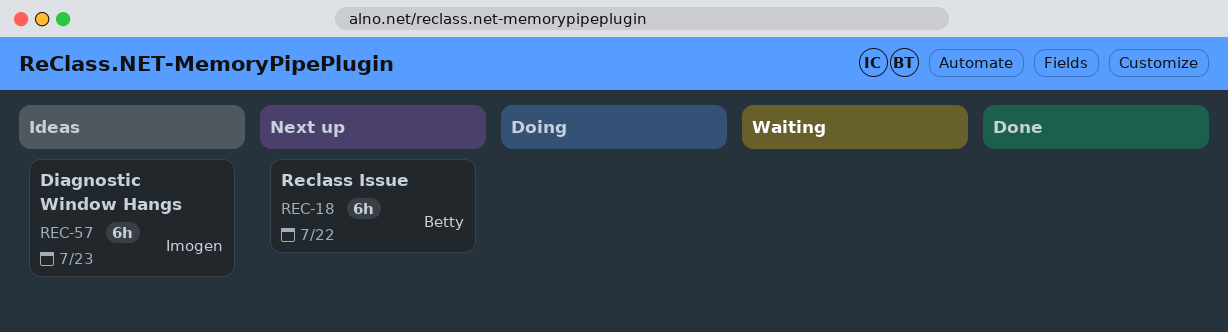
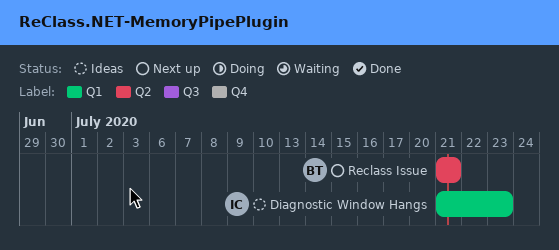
Reclass Issue, due: Jul 22 -> Jul 21

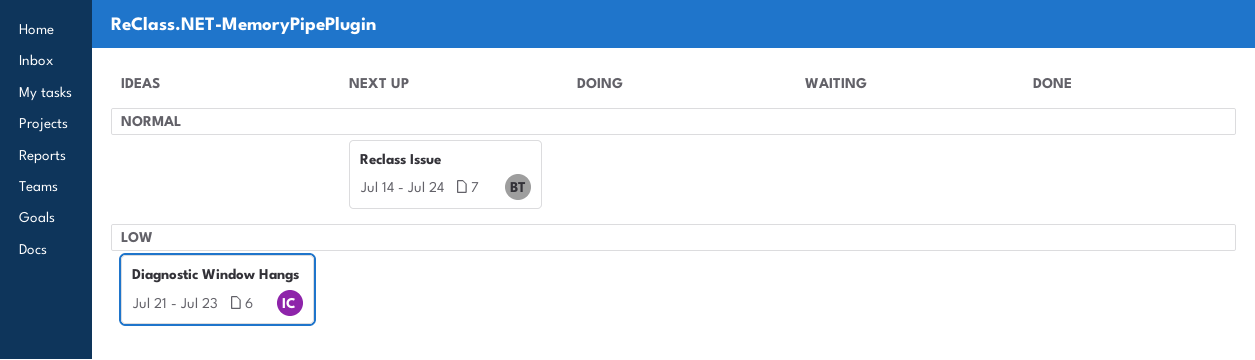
Reclass Issue, start: Jul 21 -> Jul 14
Reclass Issue, due: Jul 21 -> Jul 24

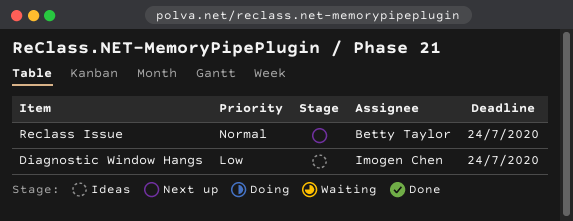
Diagnostic Window Hangs, due: Jul 23 -> Jul 24

